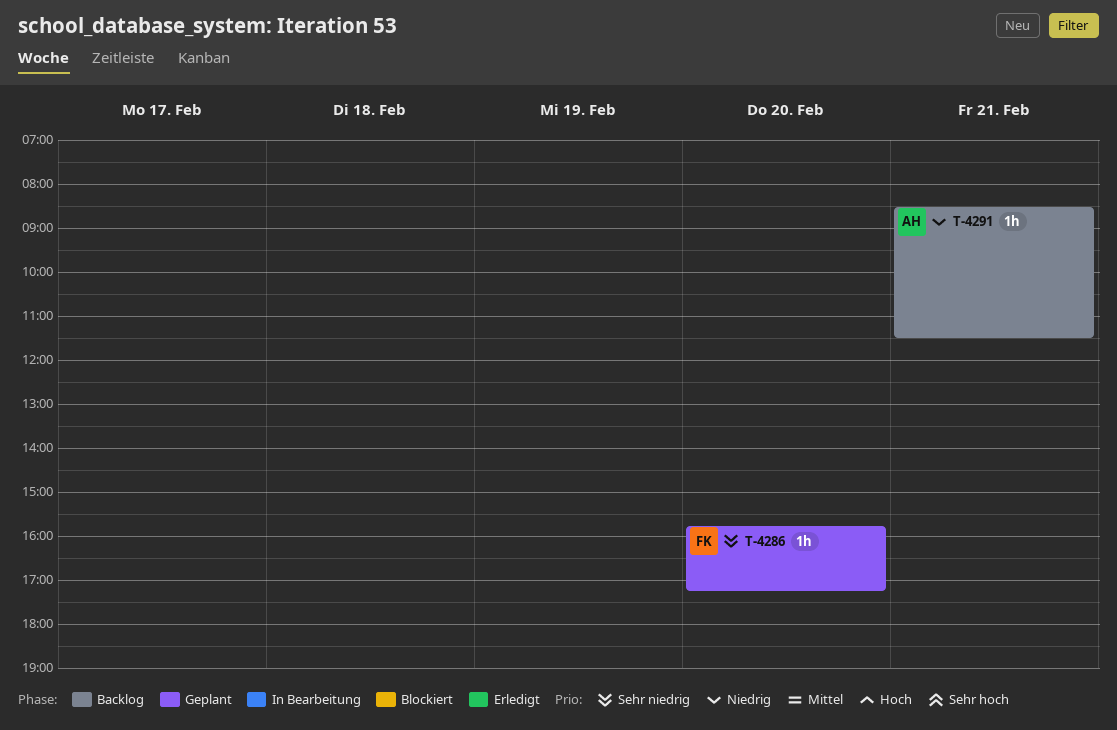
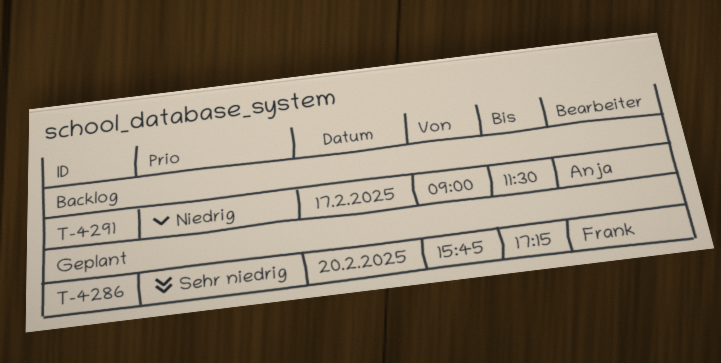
T-4291, day: Feb 21 -> Feb 17
T-4291, begins: 08:30 -> 09:00

